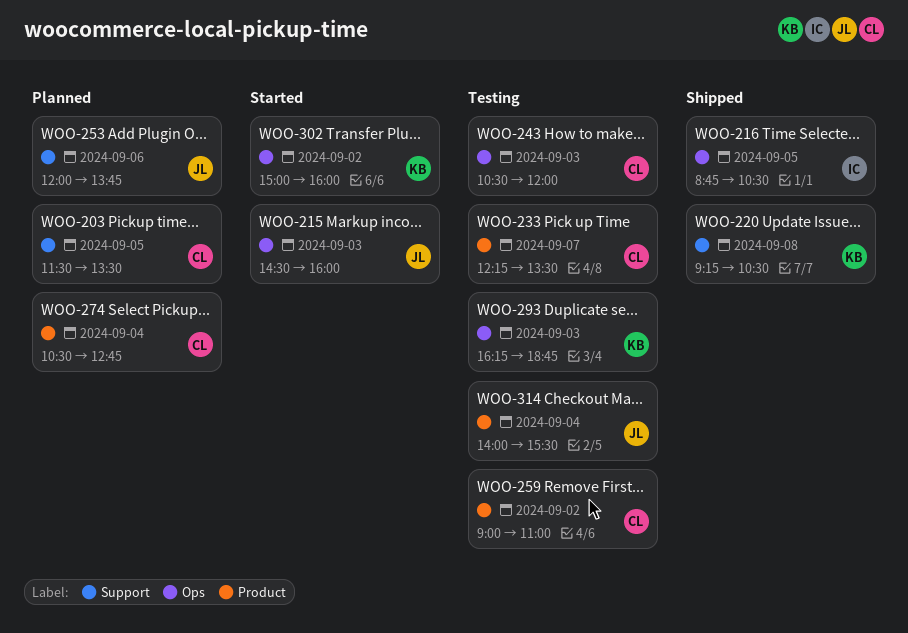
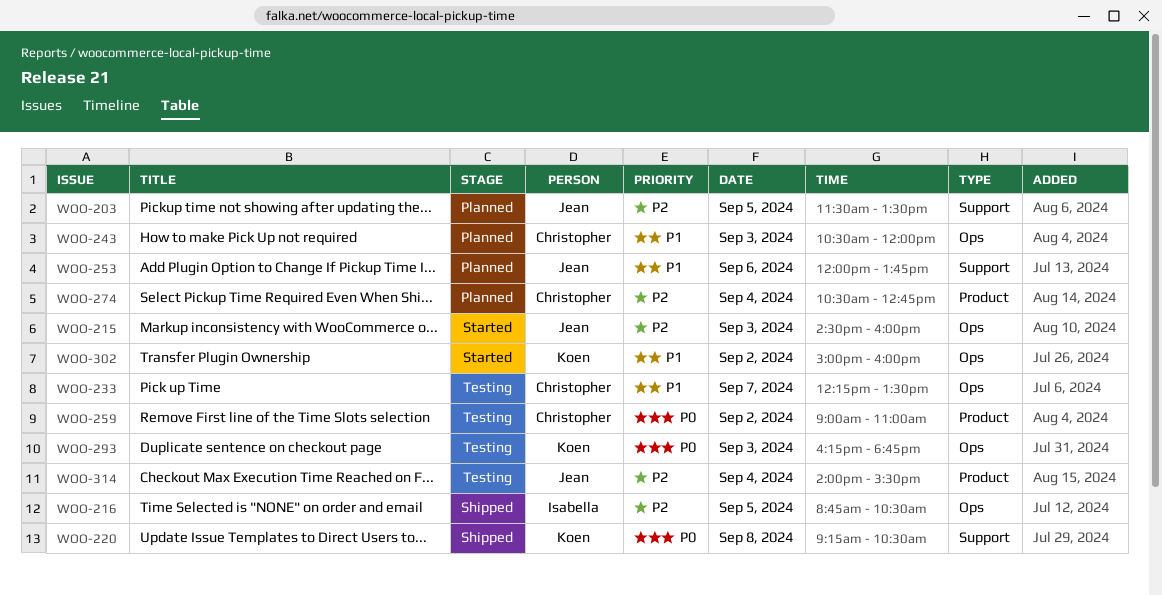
WOO-203, owner: Christopher -> Jean
WOO-233, label: Product -> Ops
WOO-243, status: Testing -> Planned

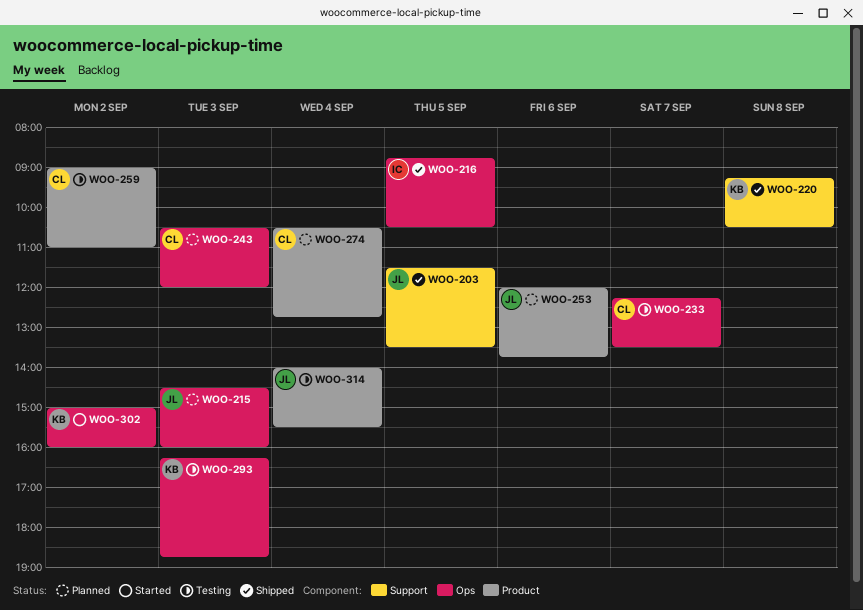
WOO-203, status: Planned -> Shipped
WOO-215, status: Started -> Planned
WOO-253, label: Support -> Product

